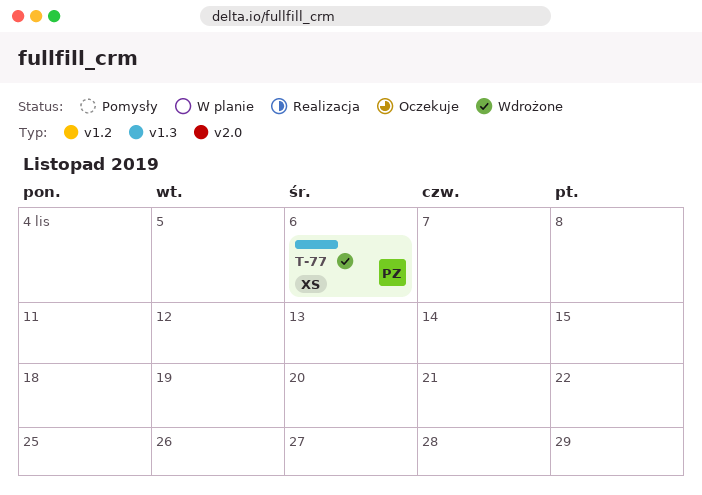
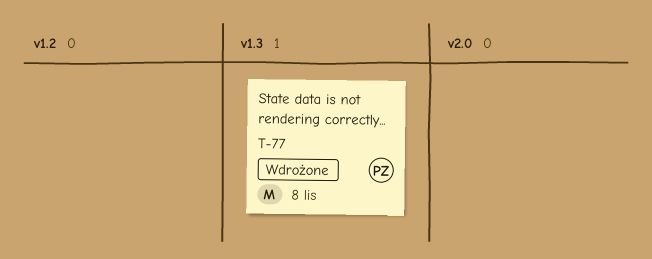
T-77, estimate: XS -> M
T-77, due: Nov 6 -> Nov 8

